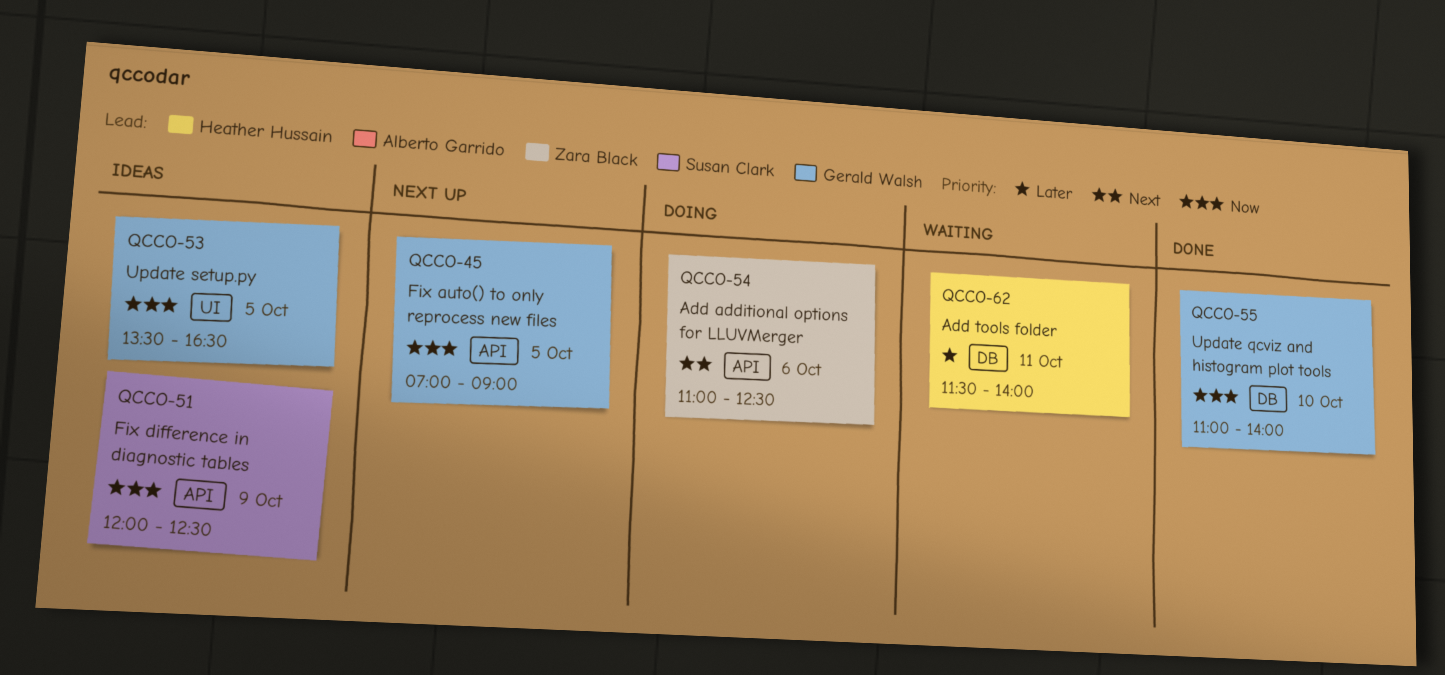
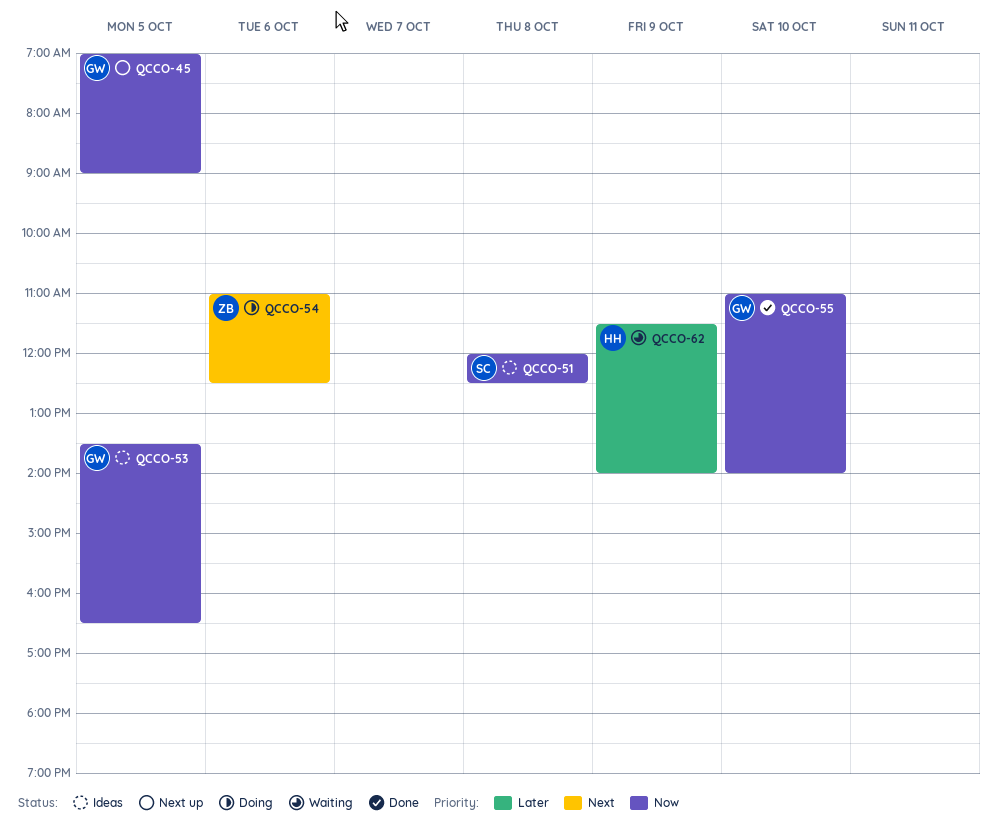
QCCO-51, day: Oct 9 -> Oct 8
QCCO-62, day: Oct 11 -> Oct 9

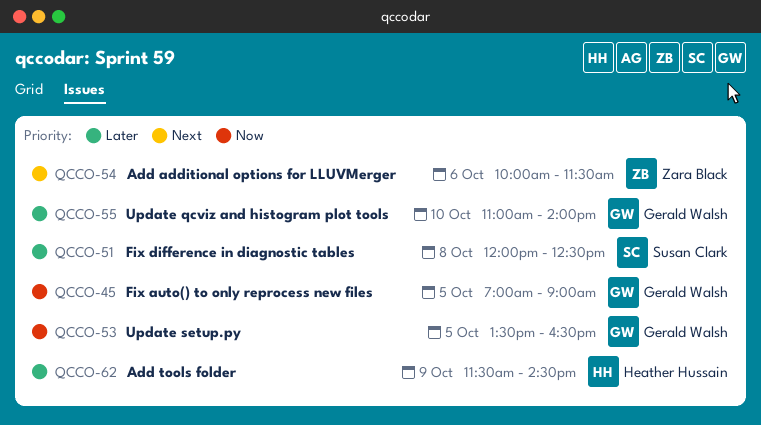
QCCO-51, priority: Now -> Later
QCCO-54, begins: 11:00 -> 10:00
QCCO-54, ends: 12:30 -> 11:30
QCCO-55, priority: Now -> Later
QCCO-62, ends: 14:00 -> 14:30

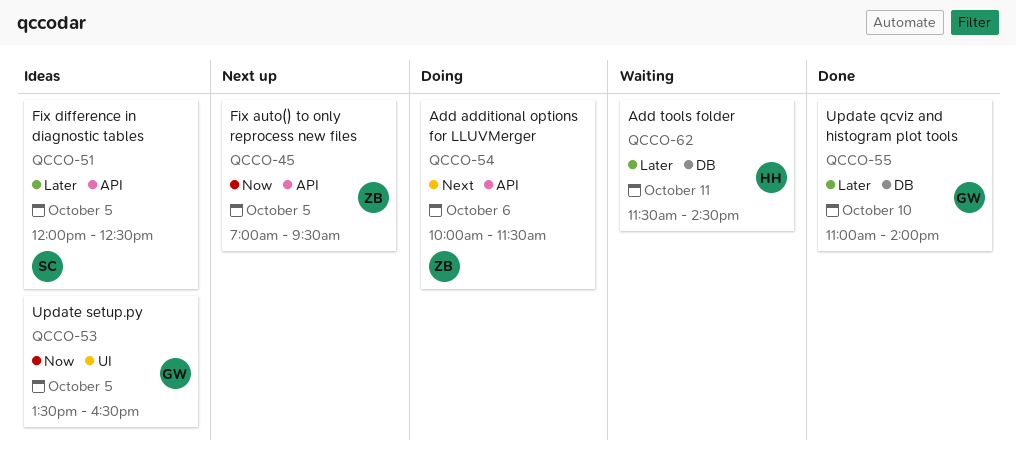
QCCO-45, owner: Gerald Walsh -> Zara Black
QCCO-45, ends: 09:00 -> 09:30
QCCO-51, day: Oct 8 -> Oct 5
QCCO-62, day: Oct 9 -> Oct 11

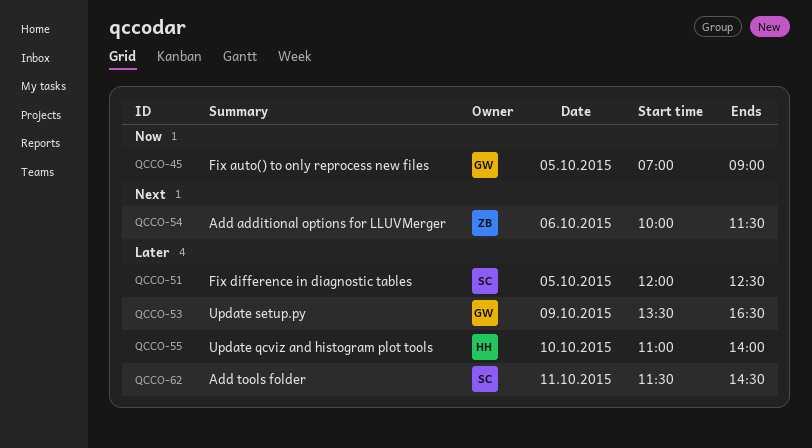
QCCO-45, owner: ZB -> GW
QCCO-45, ends: 09:30 -> 09:00
QCCO-53, priority: Now -> Later
QCCO-53, day: Oct 5 -> Oct 9
QCCO-55, owner: GW -> HH
QCCO-62, owner: HH -> SC

